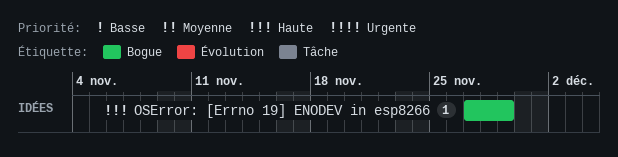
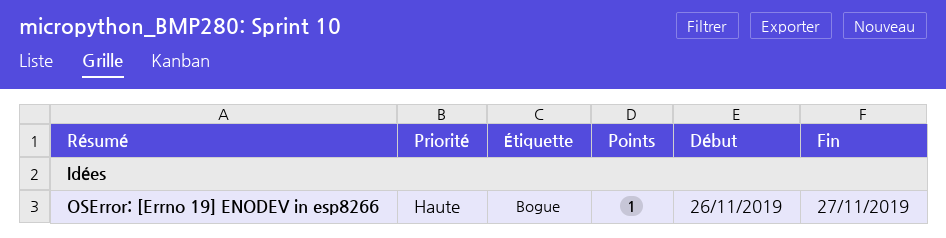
OSError: [Errno 19] ENODEV in esp8266, start: Nov 27 -> Nov 26
OSError: [Errno 19] ENODEV in esp8266, due: Nov 29 -> Nov 27

